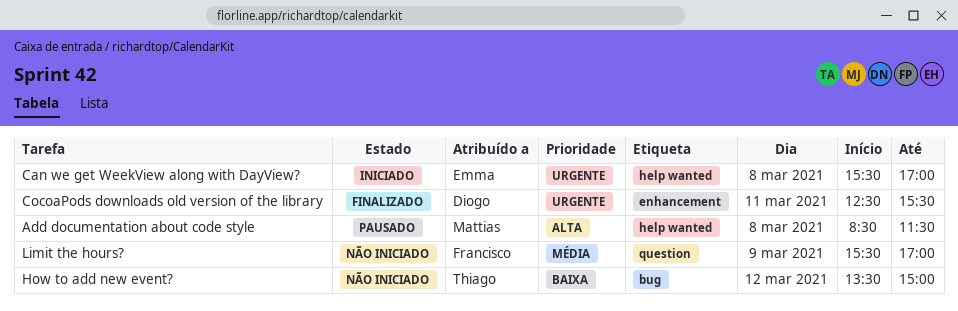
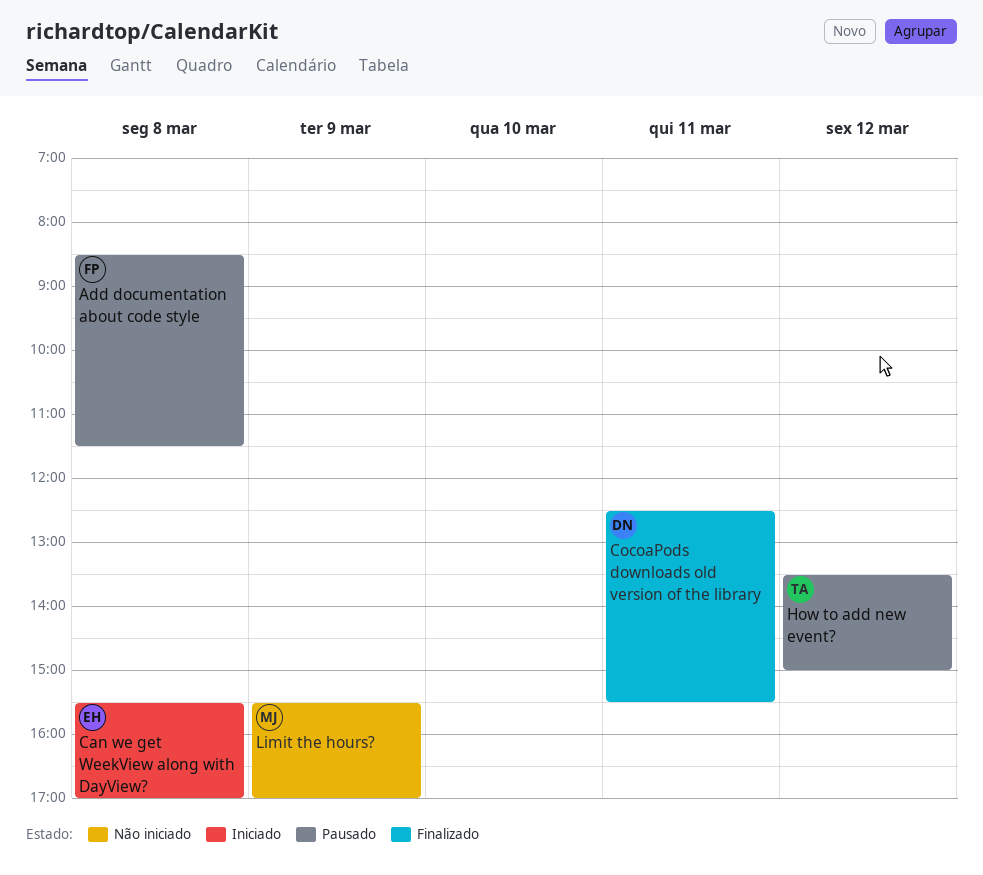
Add documentation about code style, owner: Mattias -> Francisco
How to add new event?, status: Não iniciado -> Pausado
Limit the hours?, owner: Francisco -> Mattias

